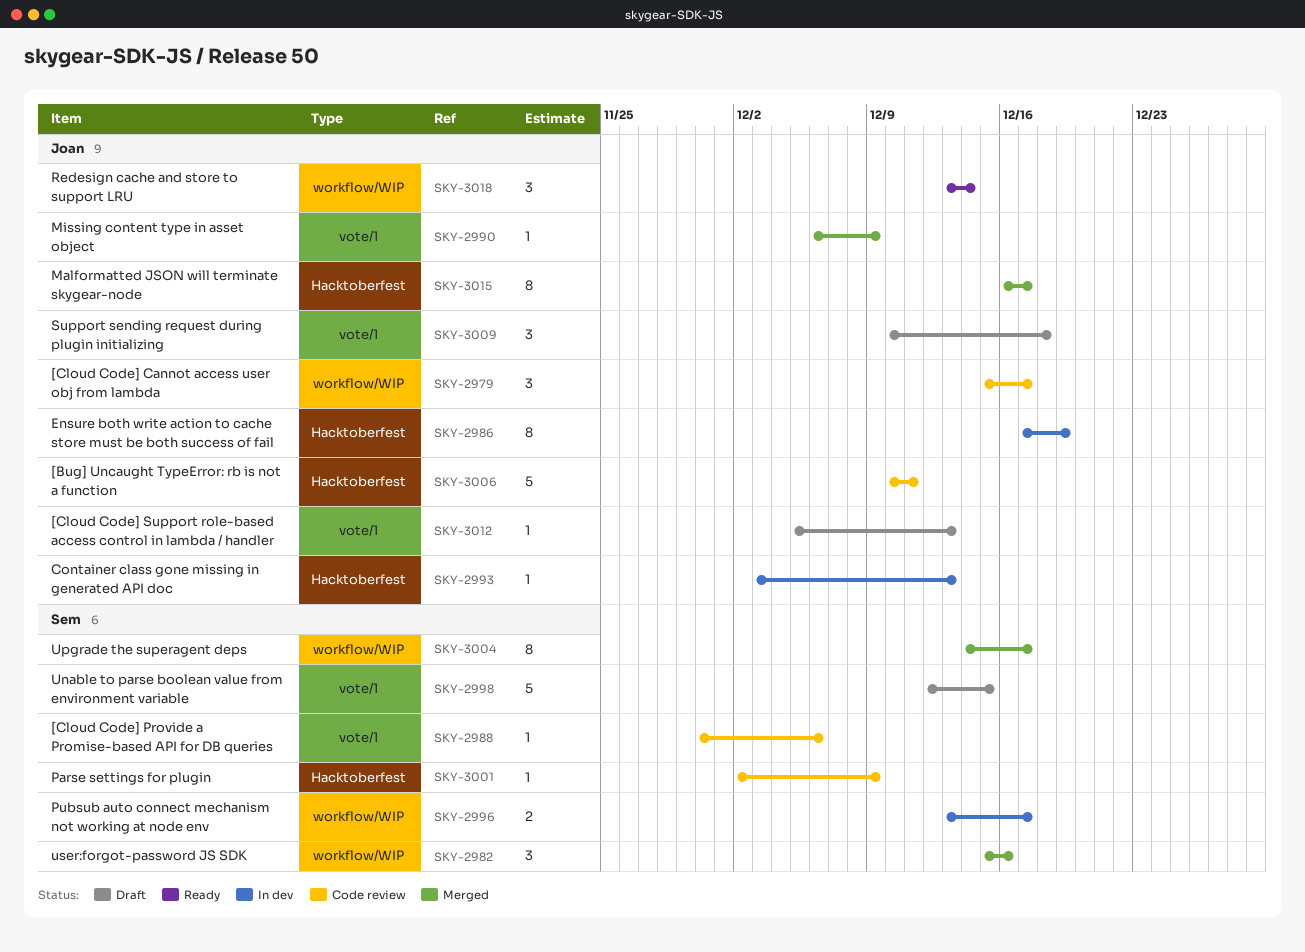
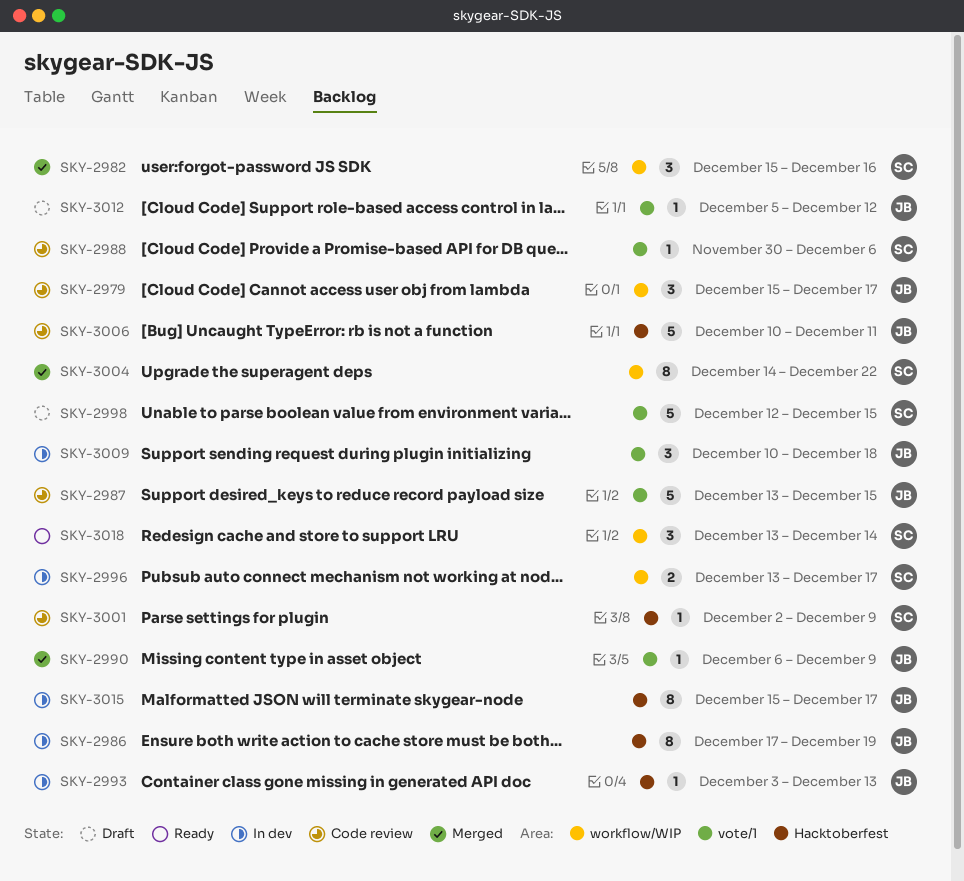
SKY-2987: none -> present
SKY-3004, due: Dec 17 -> Dec 22
SKY-3009, status: Draft -> In dev
SKY-3012, due: Dec 13 -> Dec 12
SKY-3015, status: Merged -> In dev
SKY-3015, start: Dec 16 -> Dec 15
SKY-3018, owner: Joan -> Sem

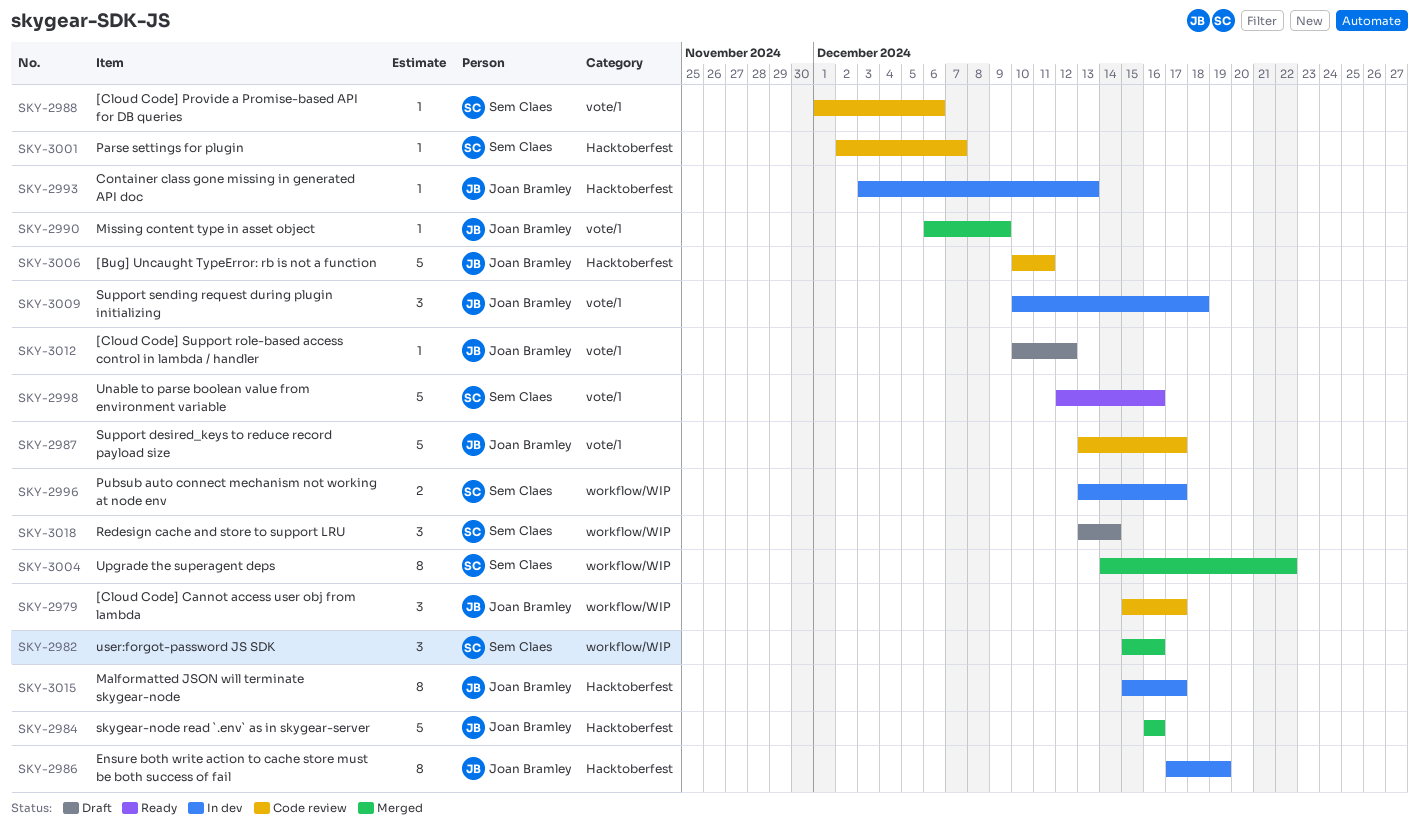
SKY-2984: none -> present
SKY-2987, due: Dec 15 -> Dec 17
SKY-2988, start: Nov 30 -> Dec 1
SKY-2998, status: Draft -> Ready
SKY-2998, due: Dec 15 -> Dec 16
SKY-3001, due: Dec 9 -> Dec 7
SKY-3012, start: Dec 5 -> Dec 10
SKY-3018, status: Ready -> Draft

